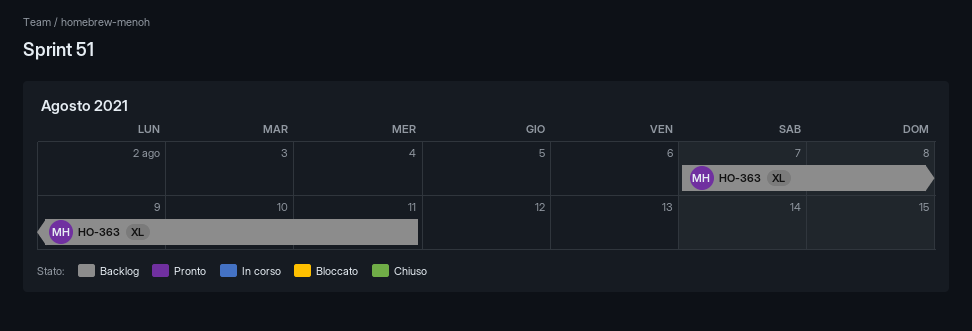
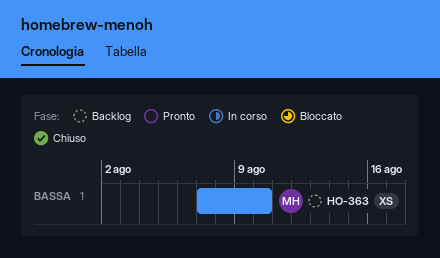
HO-363, estimate: XL -> XS
HO-363, due: Aug 11 -> Aug 10

